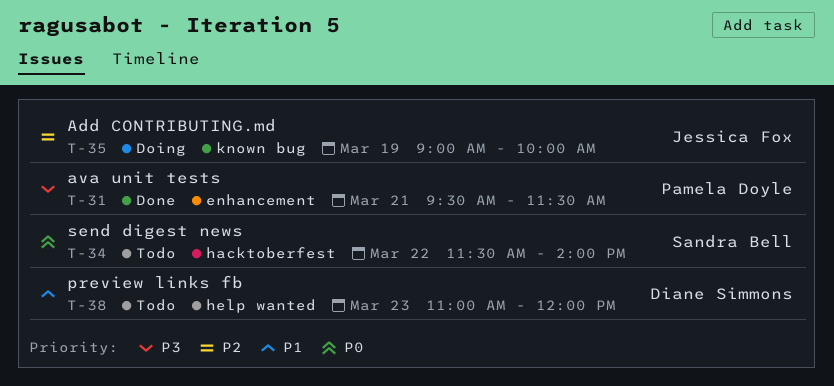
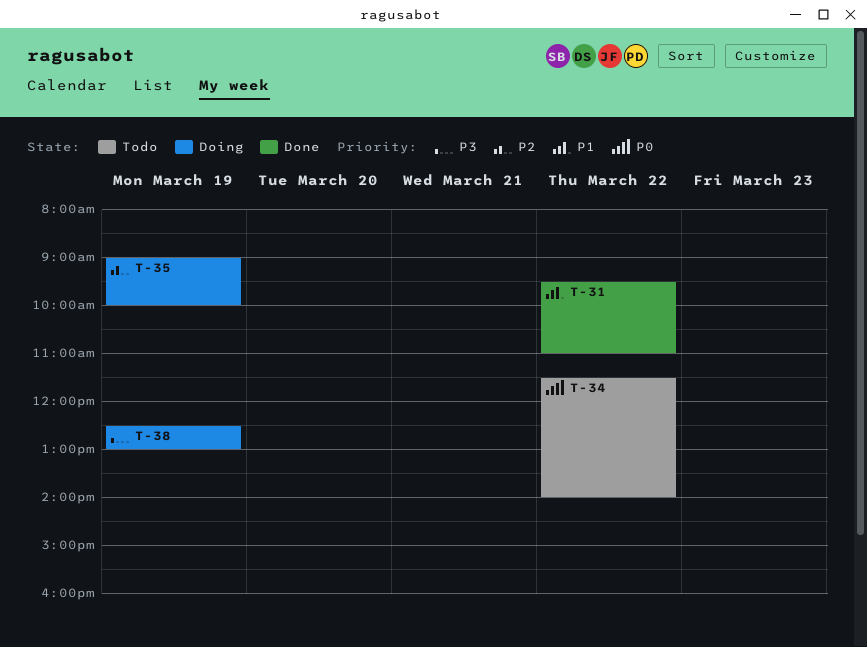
T-31, priority: P3 -> P1
T-31, day: Mar 21 -> Mar 22
T-31, ends: 11:30 -> 11:00
T-38, status: Todo -> Doing
T-38, priority: P1 -> P3
T-38, day: Mar 23 -> Mar 19
T-38, begins: 11:00 -> 12:30
T-38, ends: 12:00 -> 13:00

